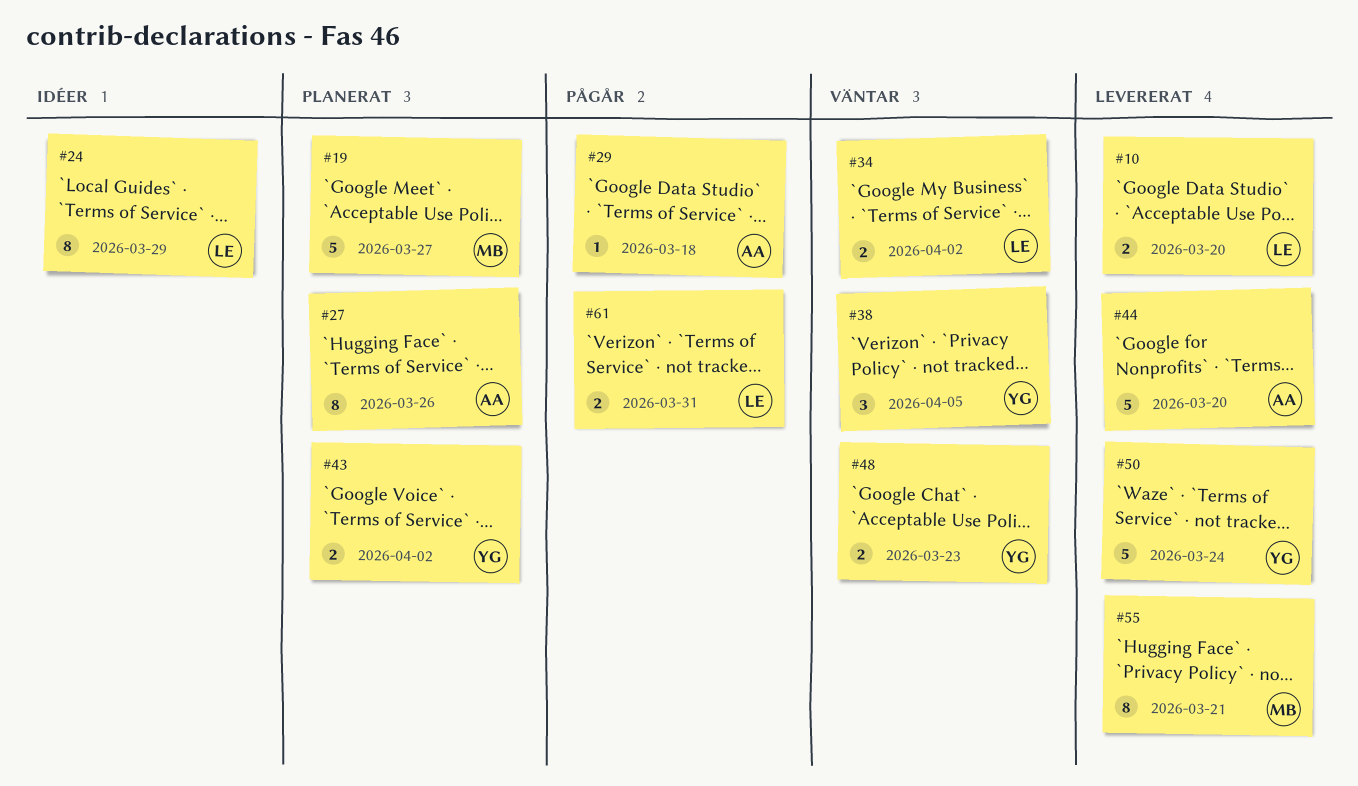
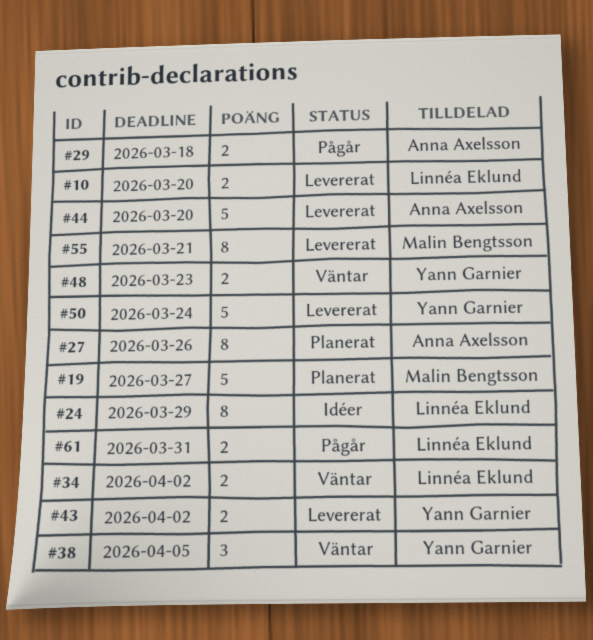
#29, estimate: 1 -> 2
#43, status: Planerat -> Levererat

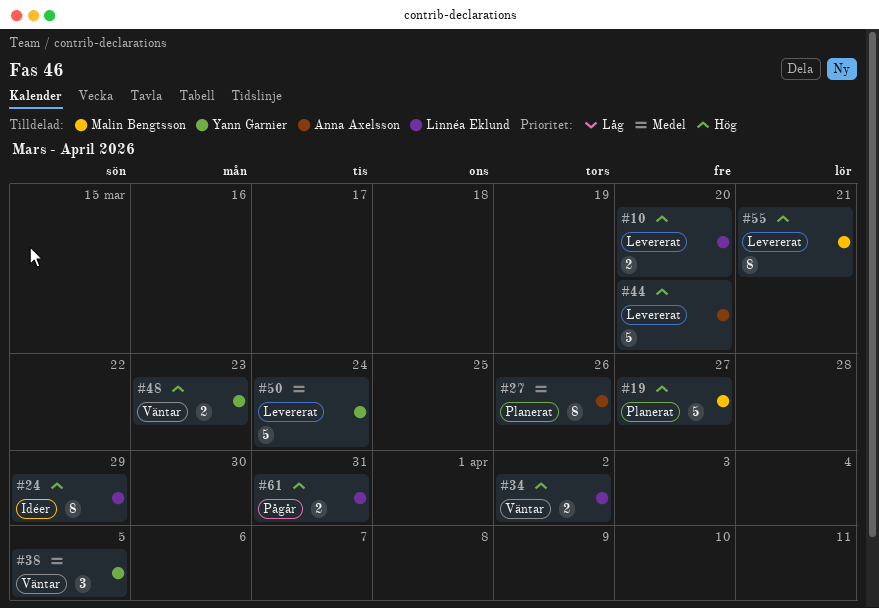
#29: present -> none
#43: present -> none

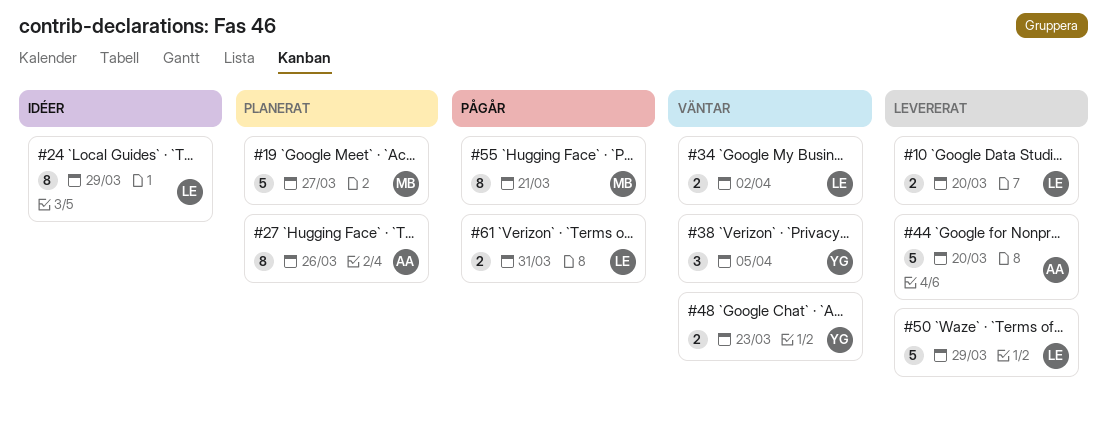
#50, owner: Yann Garnier -> Linnéa Eklund
#50, due: Mar 24 -> Mar 29
#55, status: Levererat -> Pågår

